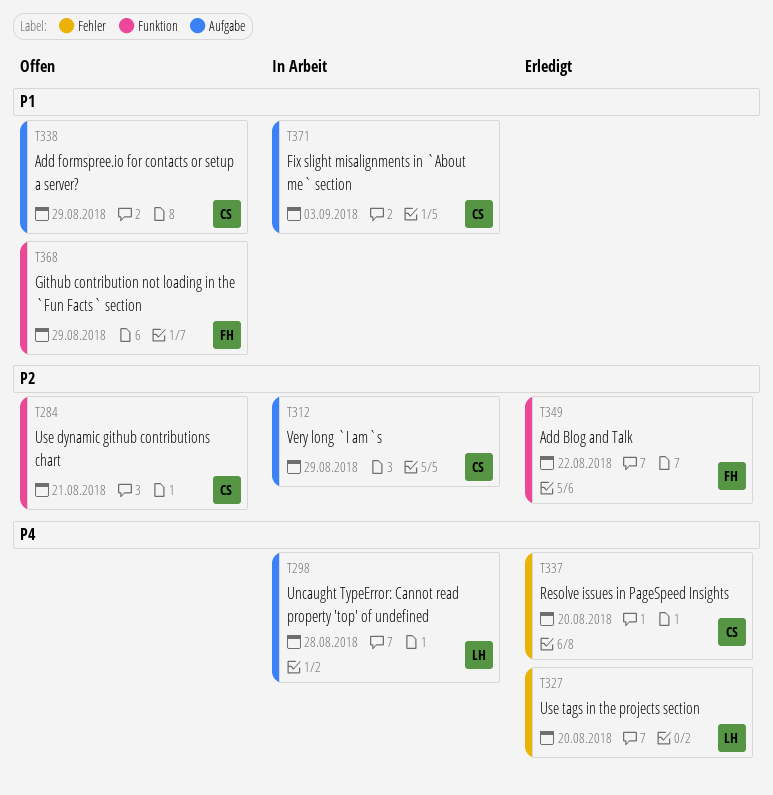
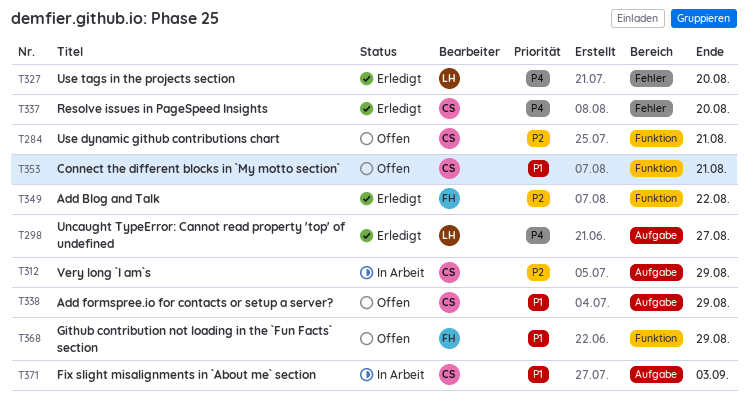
T298, status: In Arbeit -> Erledigt
T298, due: Aug 28 -> Aug 27
T353: none -> present

